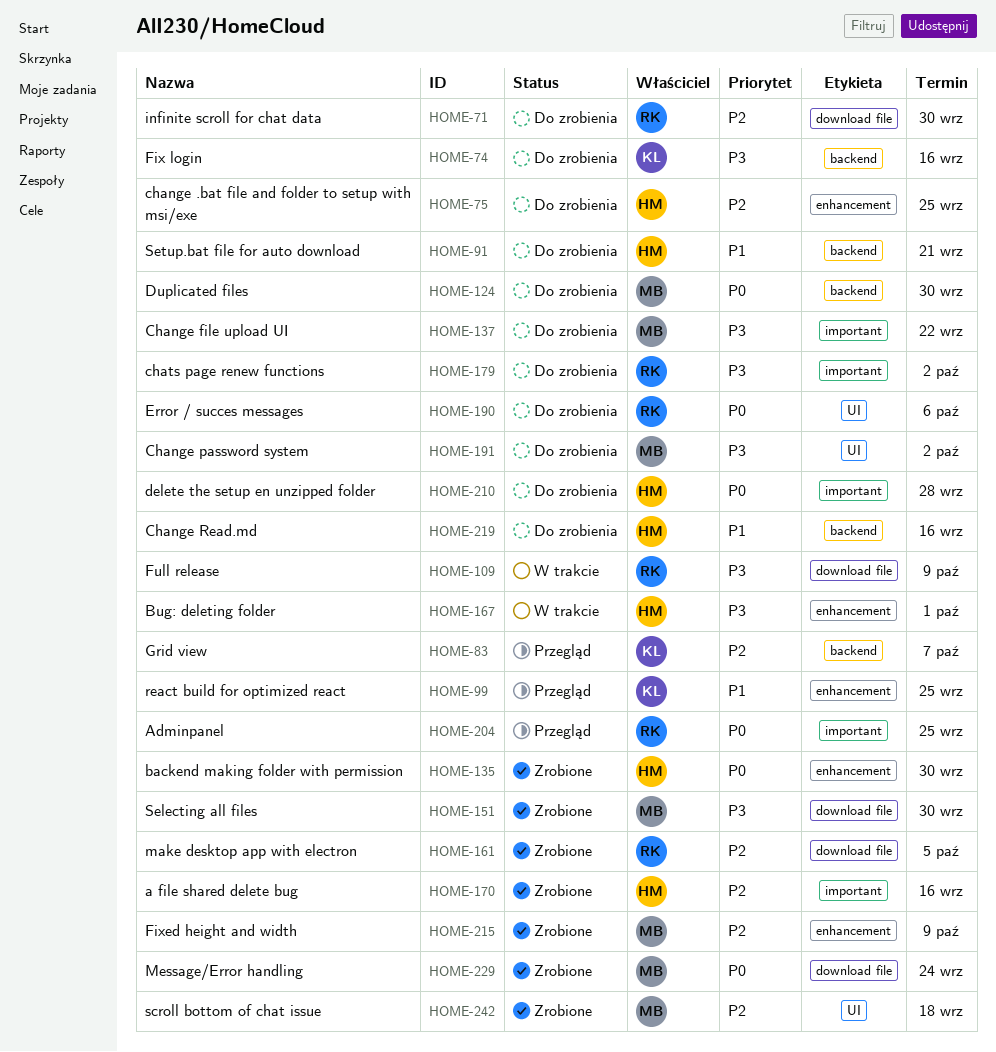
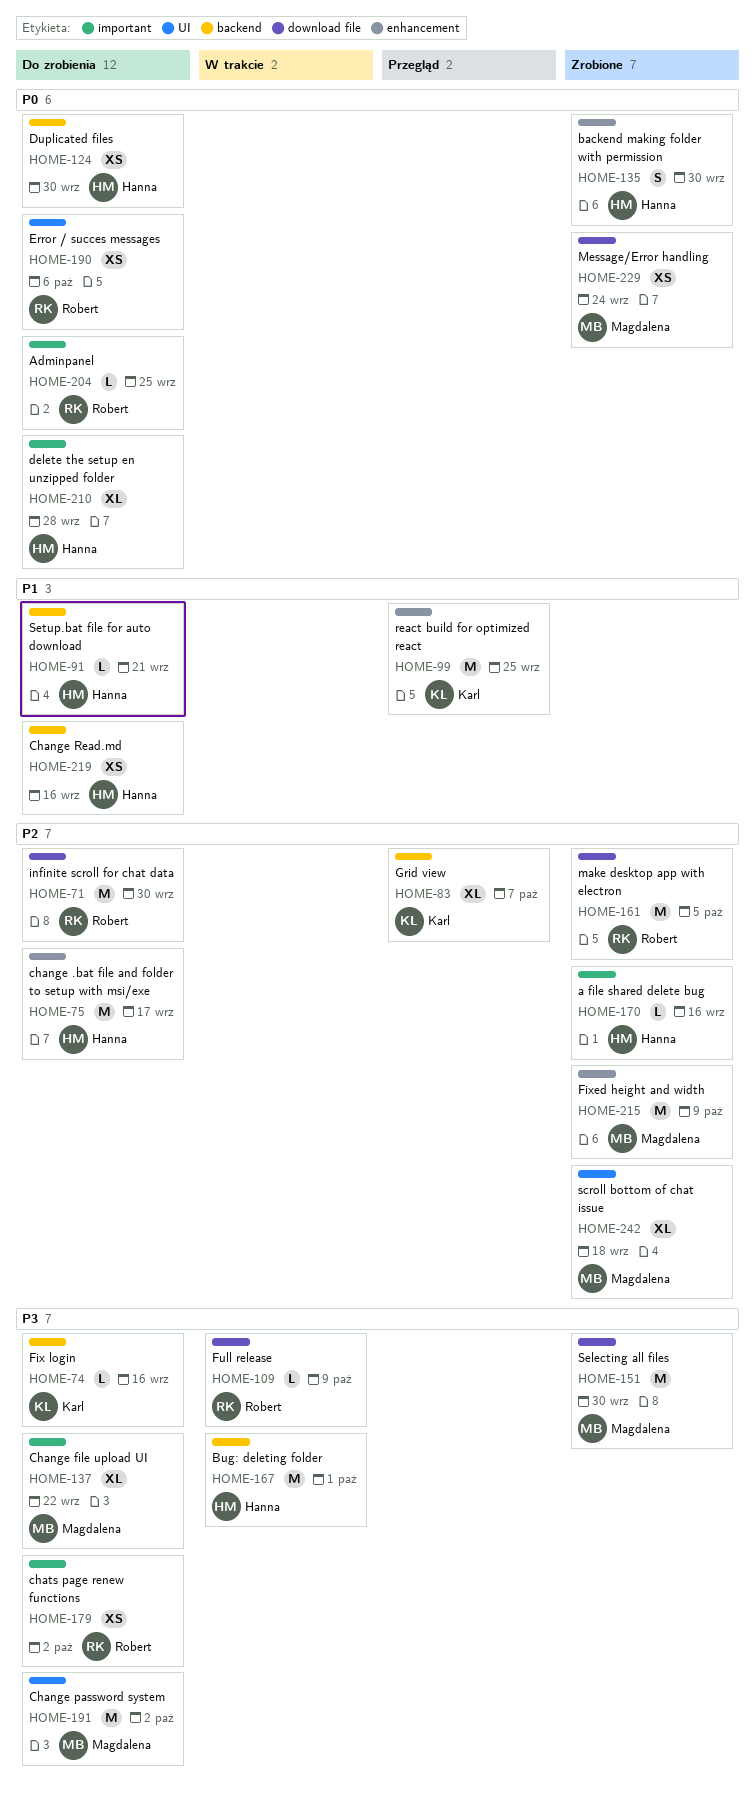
HOME-75, due: Sep 25 -> Sep 17
HOME-124, owner: Magdalena -> Hanna
HOME-167, label: enhancement -> backend
HOME-204, status: Przegląd -> Do zrobienia

